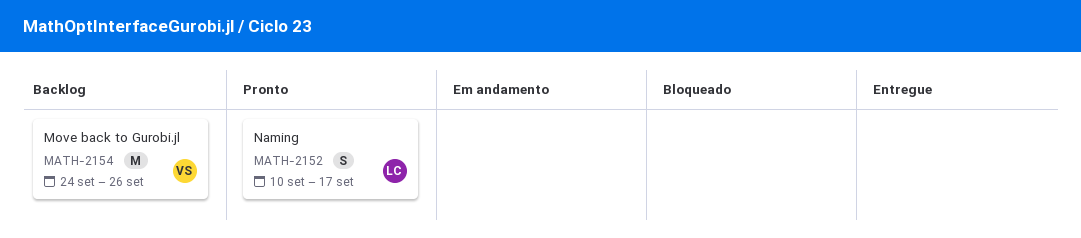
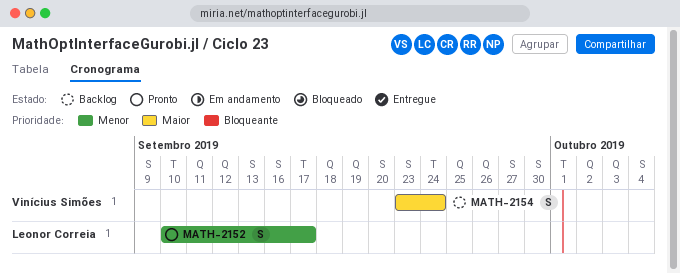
MATH-2154, estimate: M -> S
MATH-2154, start: Sep 24 -> Sep 23
MATH-2154, due: Sep 26 -> Sep 24

